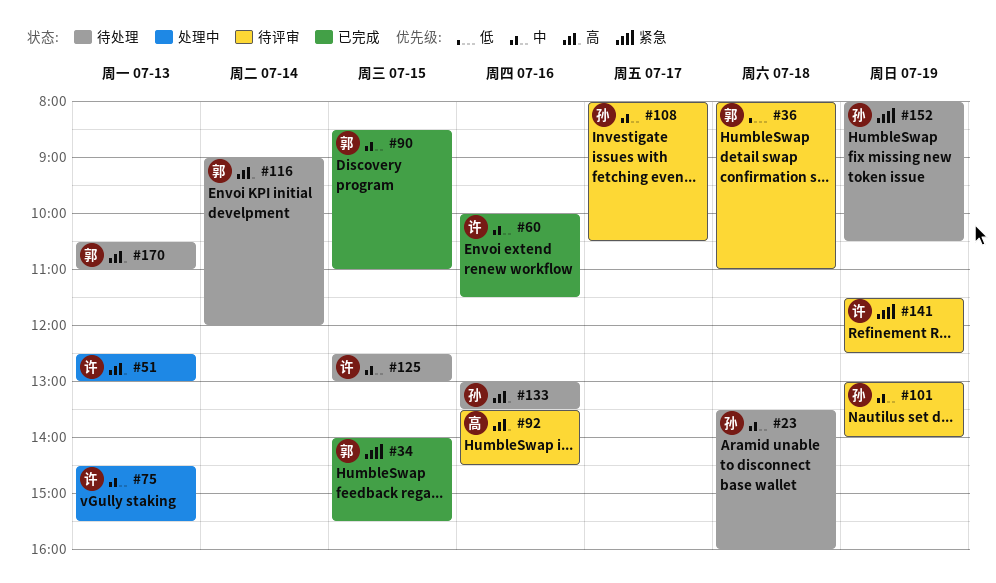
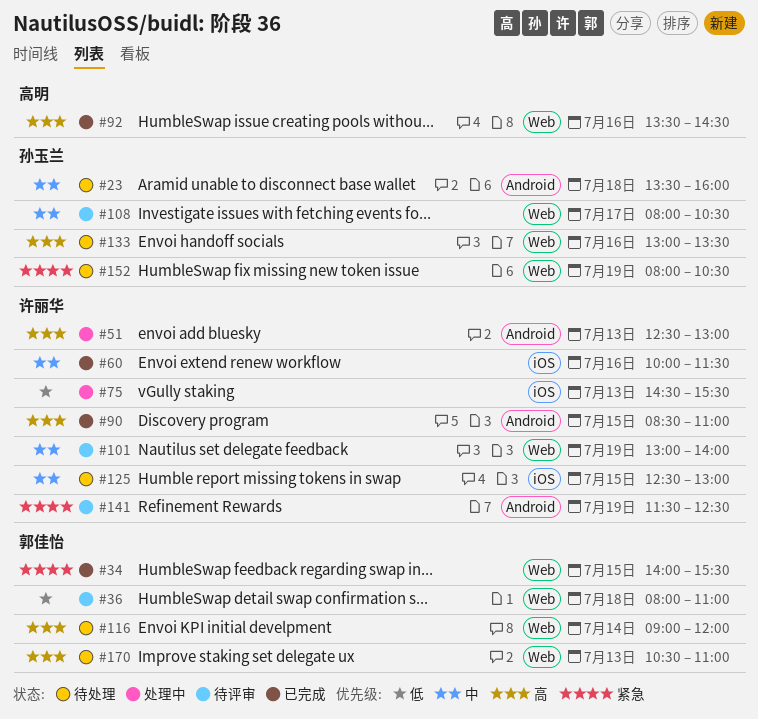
#75, priority: 中 -> 低
#90, owner: 郭佳怡 -> 许丽华
#90, priority: 中 -> 高
#92, status: 待评审 -> 已完成
#101, owner: 孙玉兰 -> 许丽华

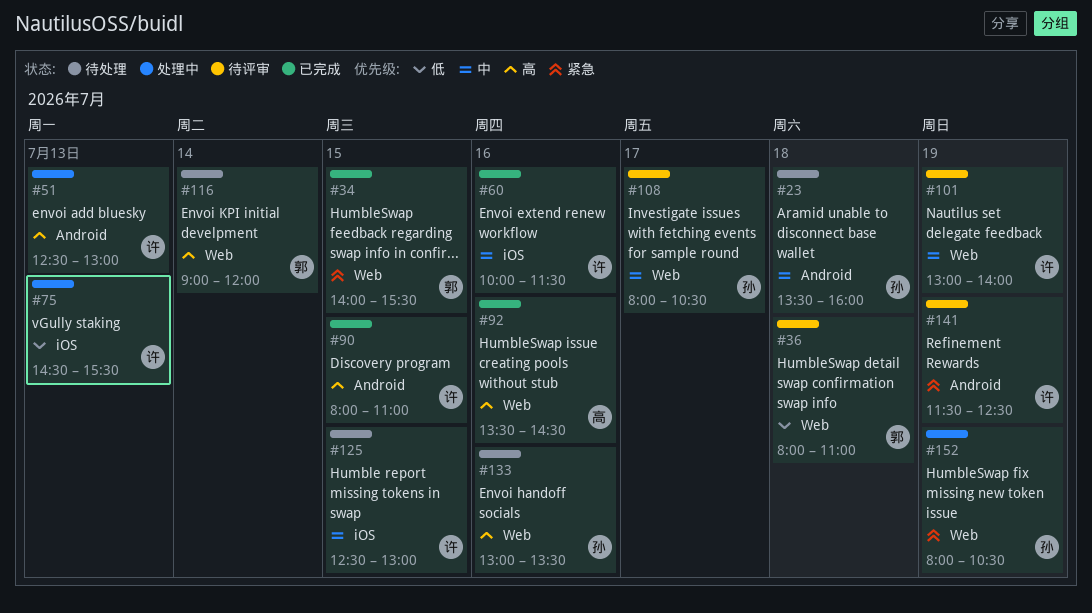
#90, begins: 08:30 -> 08:00
#152, status: 待处理 -> 处理中
#170: present -> none

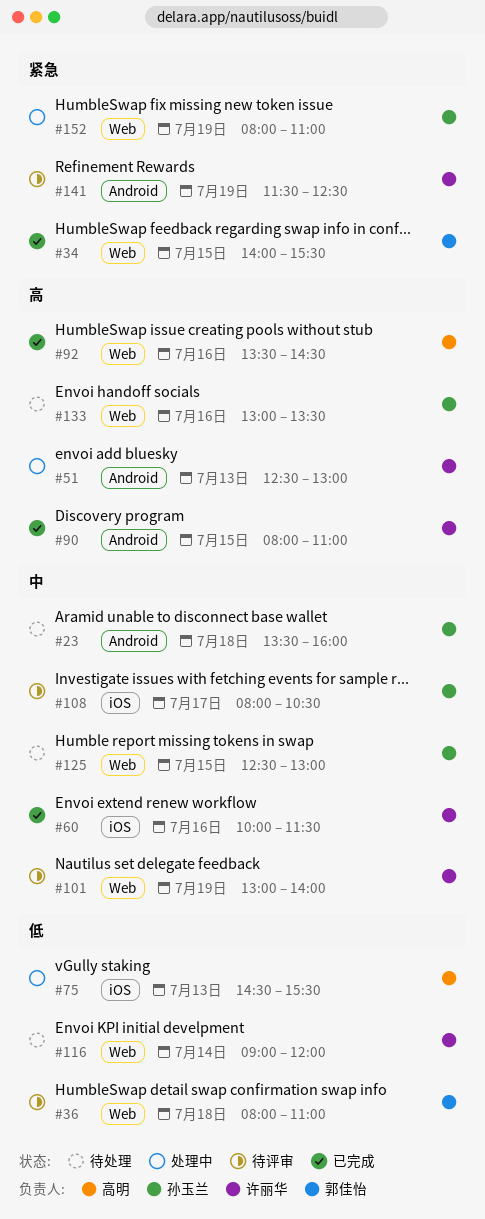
#75, owner: 许丽华 -> 高明
#108, label: Web -> iOS
#116, owner: 郭佳怡 -> 许丽华
#116, priority: 高 -> 低
#125, owner: 许丽华 -> 孙玉兰
#125, label: iOS -> Web
#152, ends: 10:30 -> 11:00

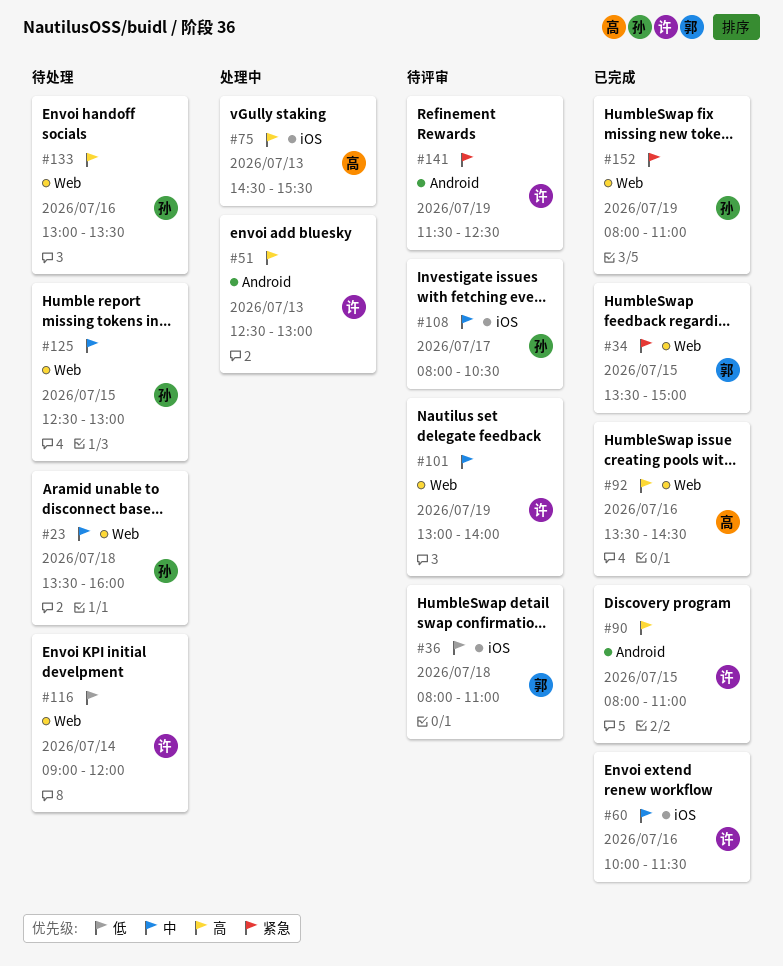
#23, label: Android -> Web
#34, begins: 14:00 -> 13:30
#34, ends: 15:30 -> 15:00
#36, label: Web -> iOS
#75, priority: 低 -> 高
#152, status: 处理中 -> 已完成

